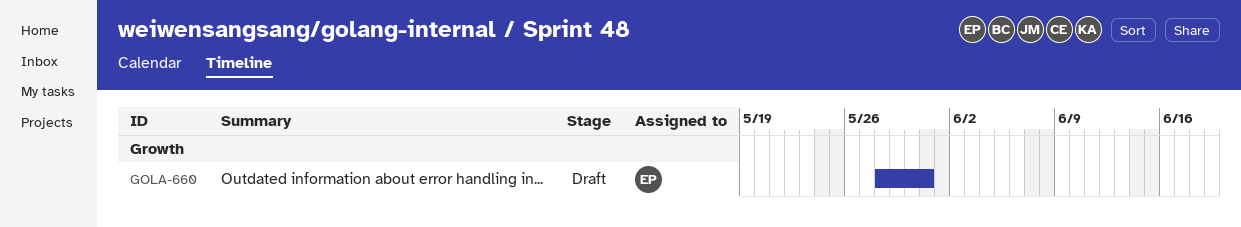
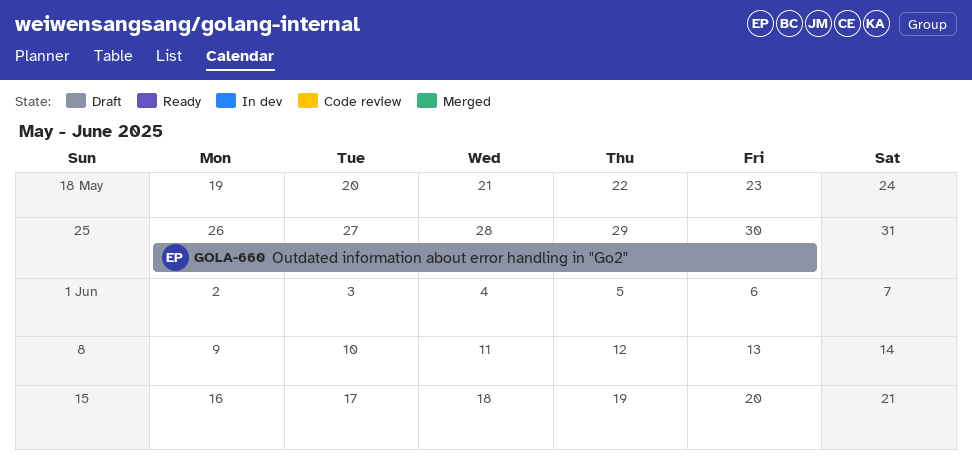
GOLA-660, start: May 28 -> May 26
GOLA-660, due: May 31 -> May 30

